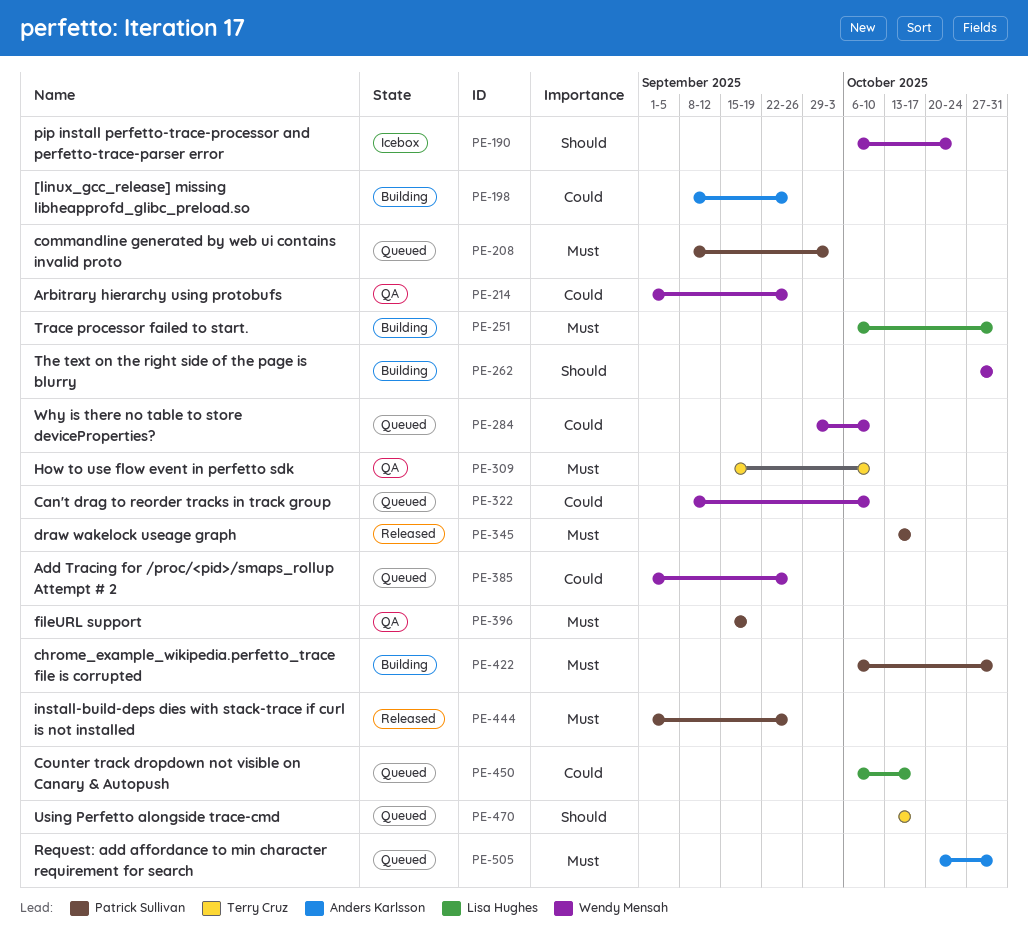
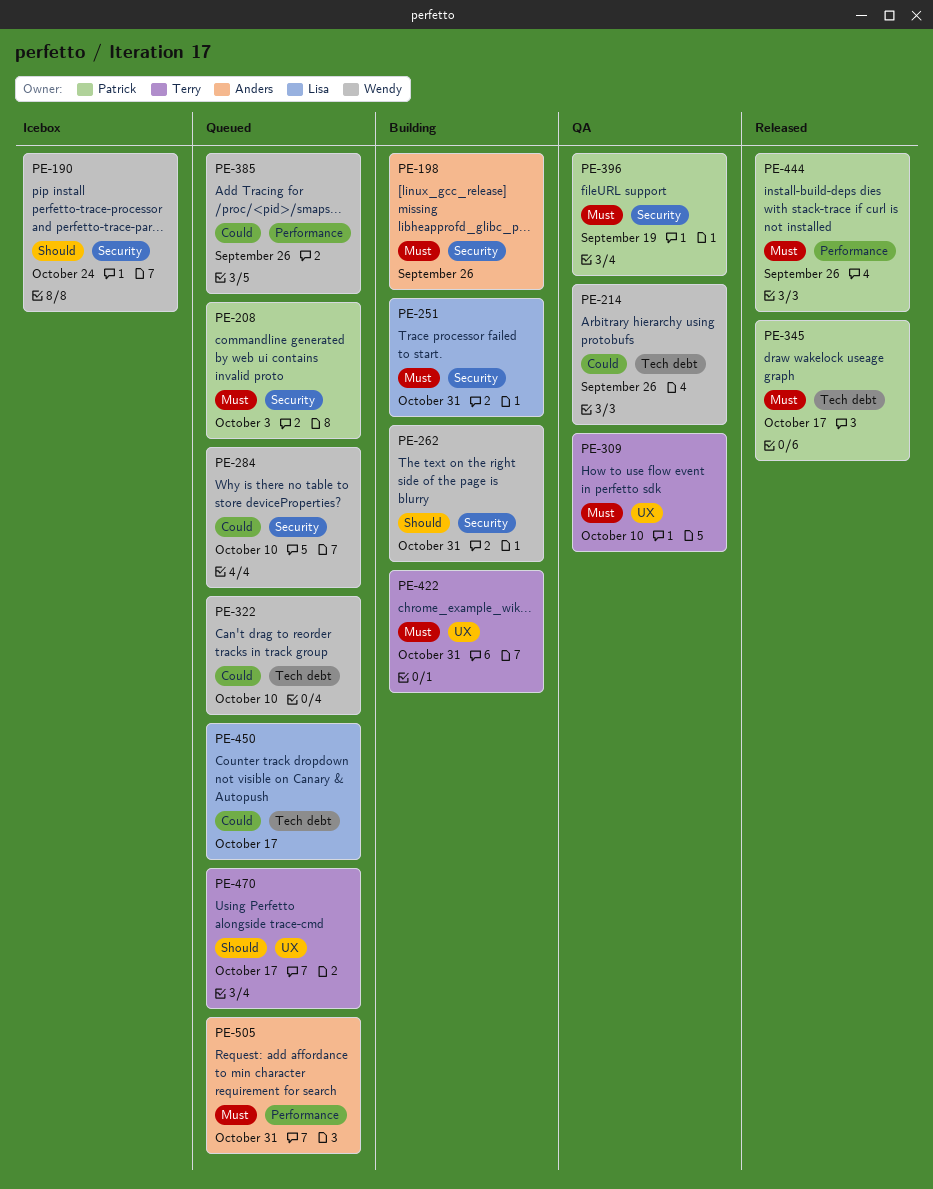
PE-198, priority: Could -> Must
PE-422, owner: Patrick Sullivan -> Terry Cruz

